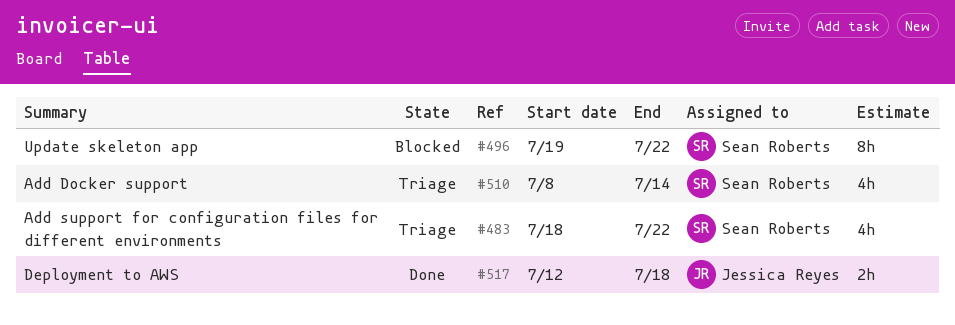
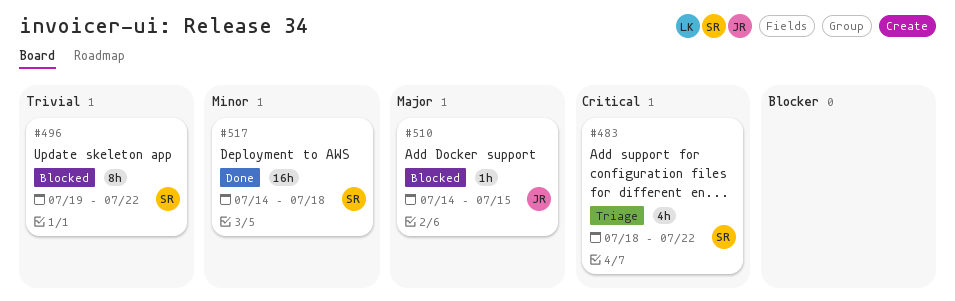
#510, status: Triage -> Blocked
#510, owner: Sean Roberts -> Jessica Reyes
#510, estimate: 4h -> 1h
#510, start: Jul 8 -> Jul 14
#510, due: Jul 14 -> Jul 15
#517, owner: Jessica Reyes -> Sean Roberts
#517, estimate: 2h -> 16h
#517, start: Jul 12 -> Jul 14

